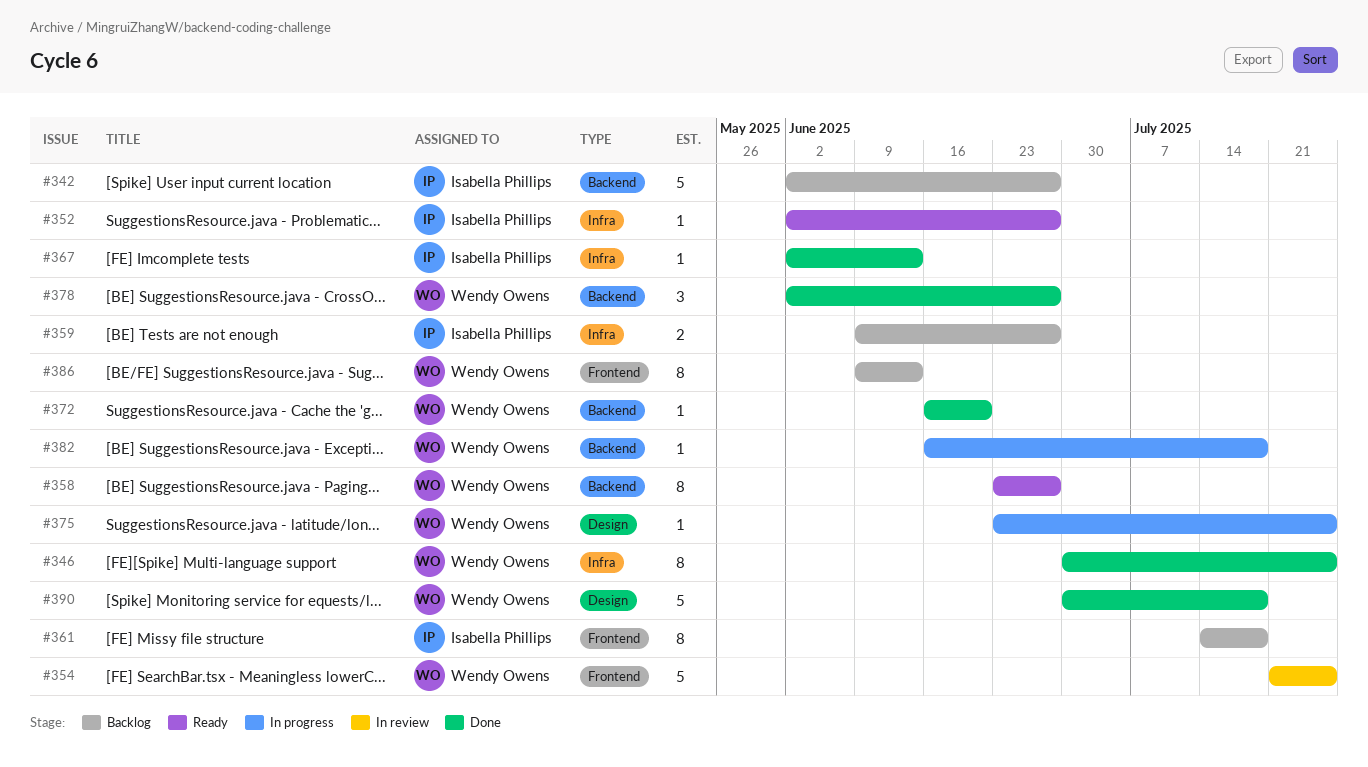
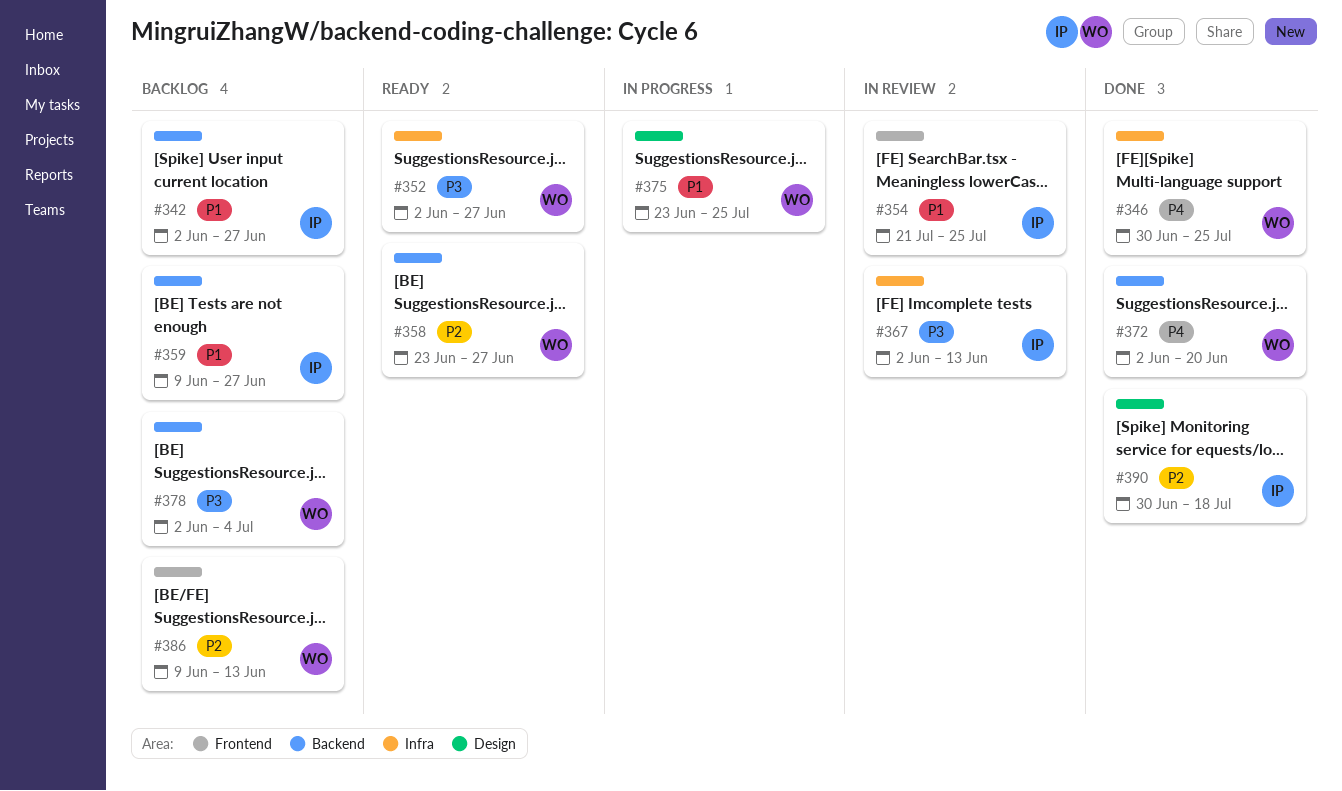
#352, owner: Isabella Phillips -> Wendy Owens
#354, owner: Wendy Owens -> Isabella Phillips
#359, label: Infra -> Backend
#361: present -> none
#367, status: Done -> In review
#372, start: Jun 16 -> Jun 2
#378, status: Done -> Backlog
#378, due: Jun 27 -> Jul 4
#382: present -> none
#390, owner: Wendy Owens -> Isabella Phillips

